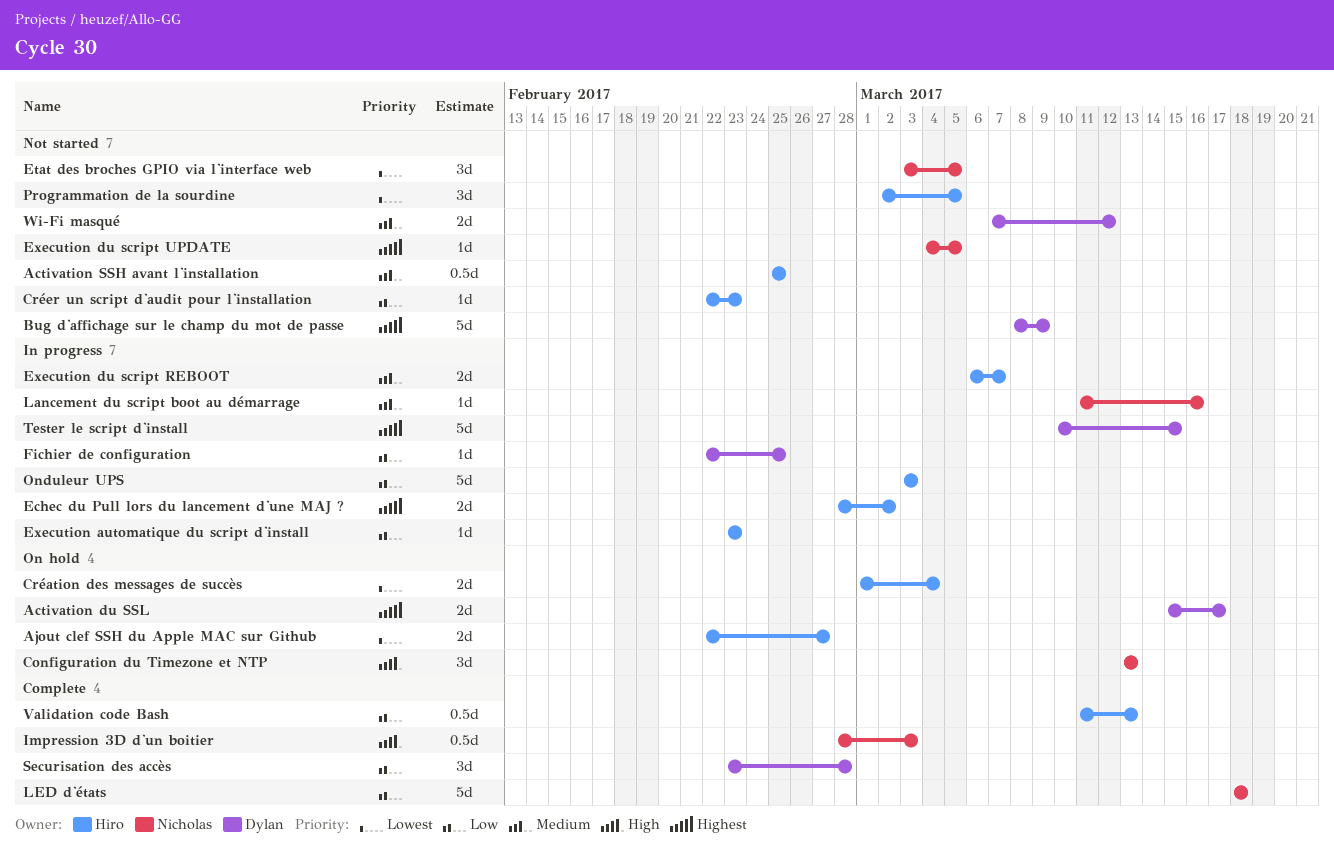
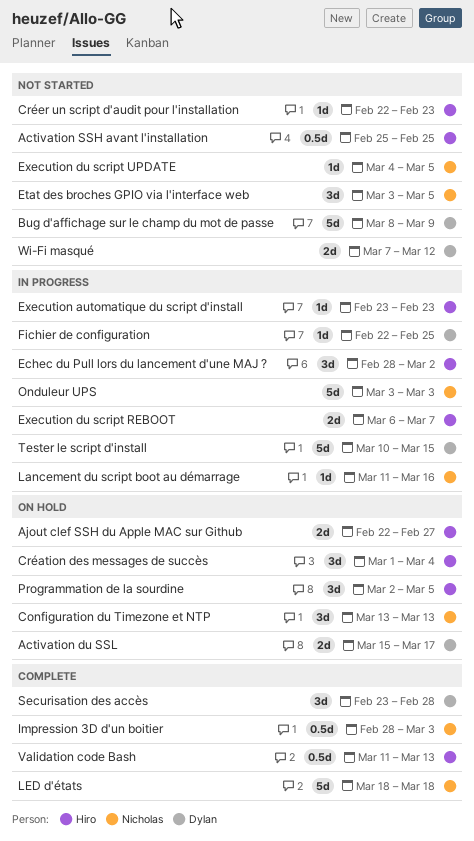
Création des messages de succès, estimate: 2d -> 3d
Echec du Pull lors du lancement d'une MAJ ?, estimate: 2d -> 3d
Onduleur UPS, owner: Hiro -> Nicholas
Programmation de la sourdine, status: Not started -> On hold

